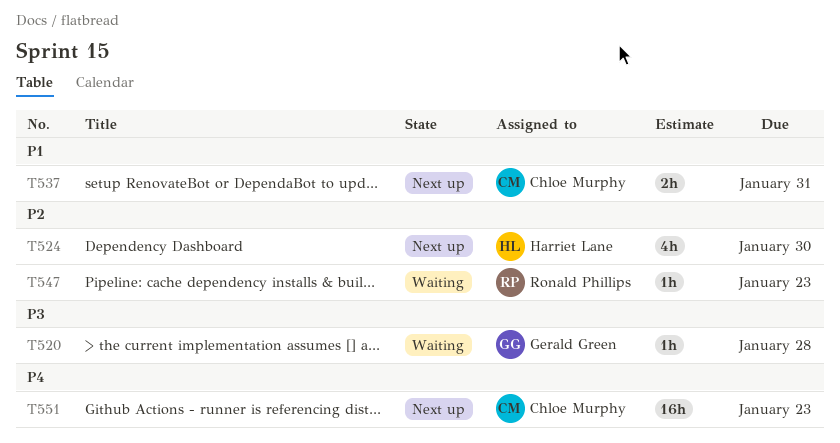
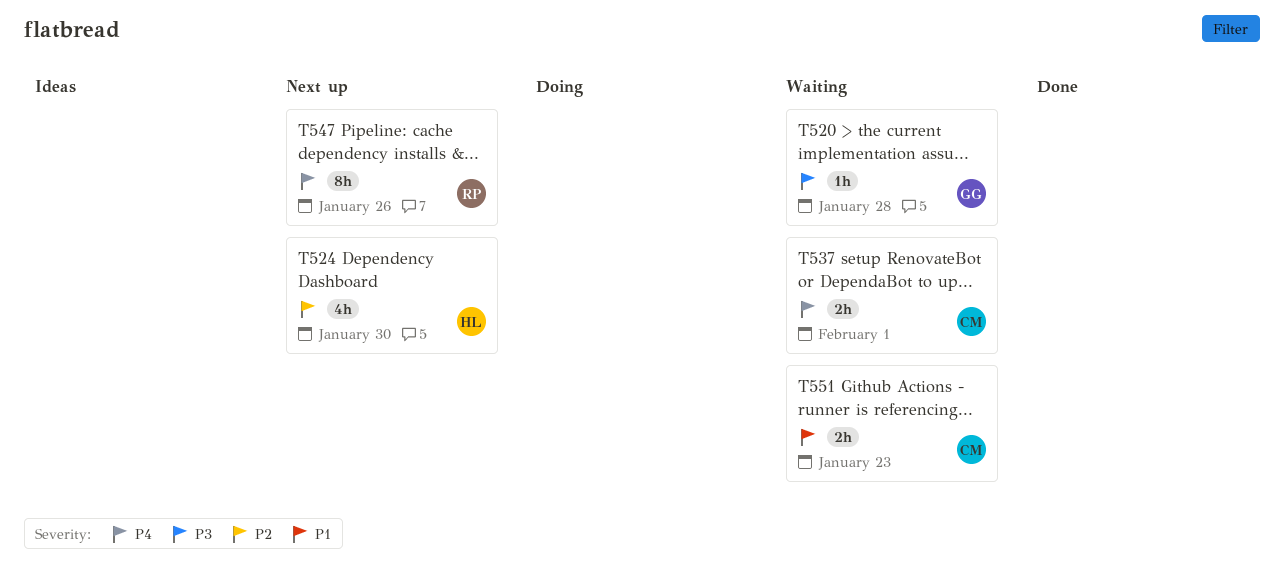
T537, status: Next up -> Waiting
T537, priority: P1 -> P4
T537, due: Jan 31 -> Feb 1
T547, status: Waiting -> Next up
T547, priority: P2 -> P4
T547, estimate: 1h -> 8h
T547, due: Jan 23 -> Jan 26
T551, status: Next up -> Waiting
T551, priority: P4 -> P1
T551, estimate: 16h -> 2h

